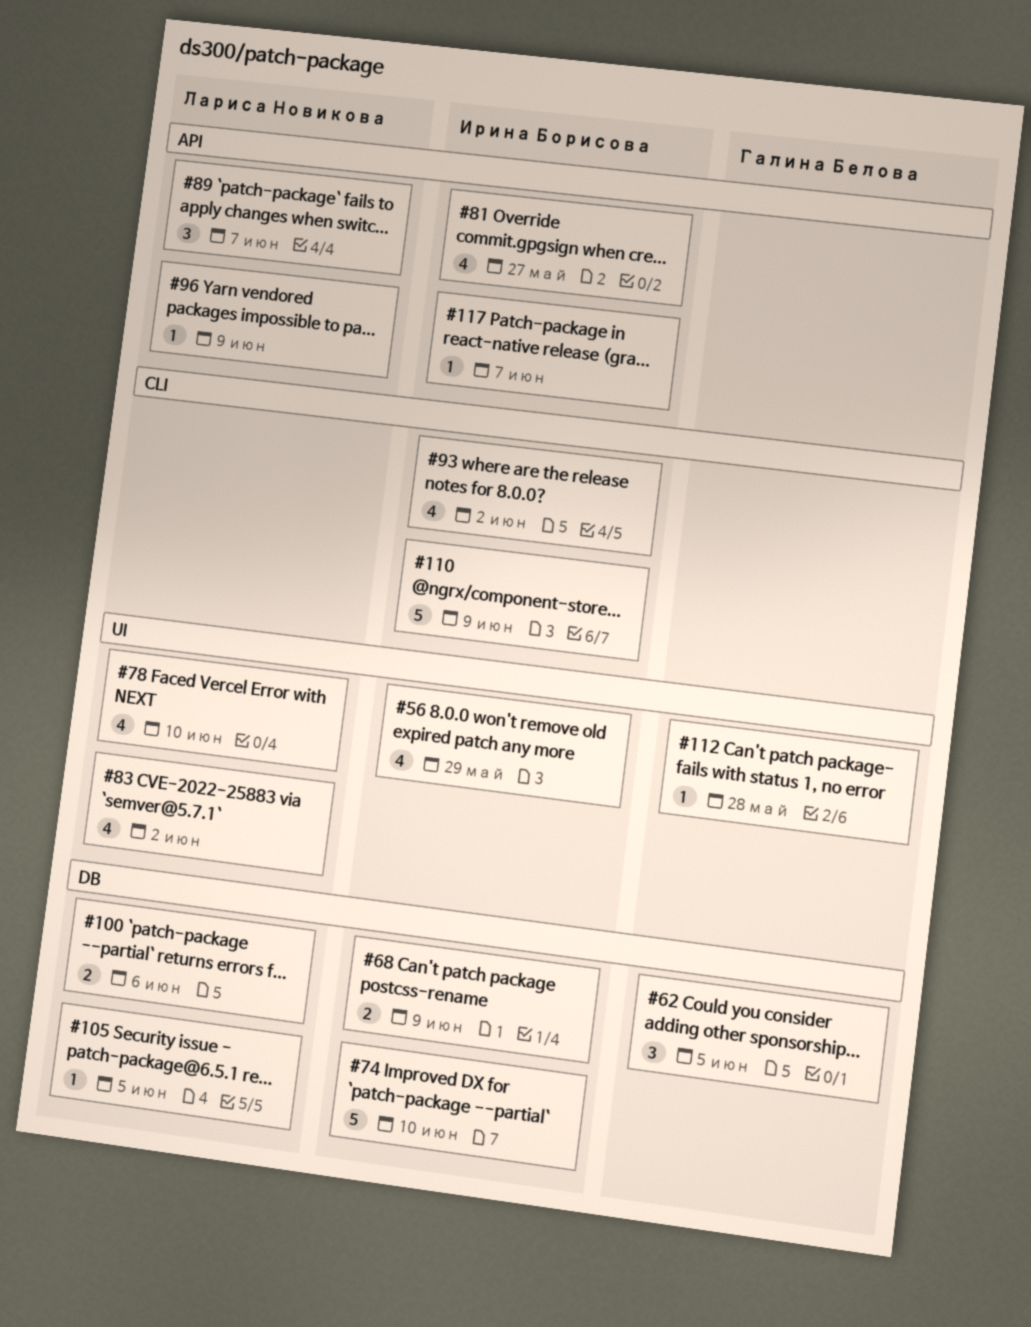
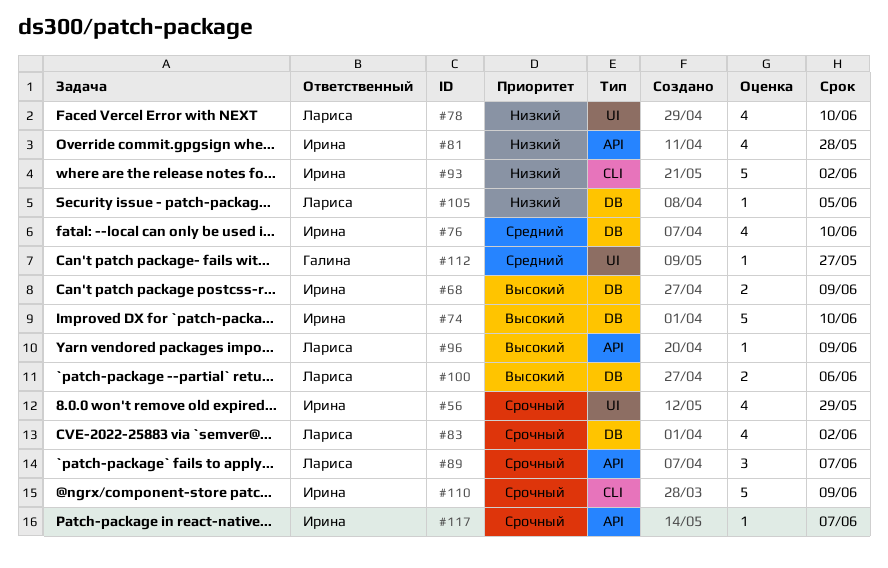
#62: present -> none
#76: none -> present
#81, due: May 27 -> May 28
#83, label: UI -> DB
#93, estimate: 4 -> 5
#112, due: May 28 -> May 27

